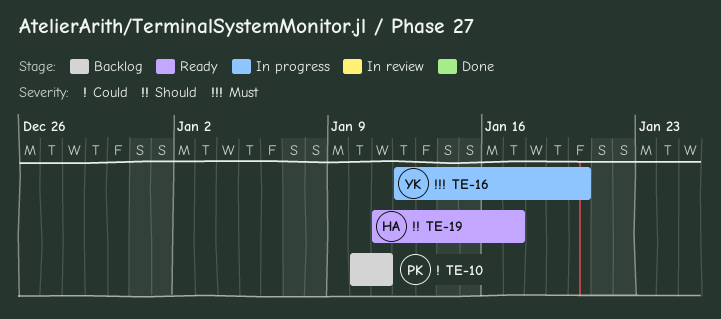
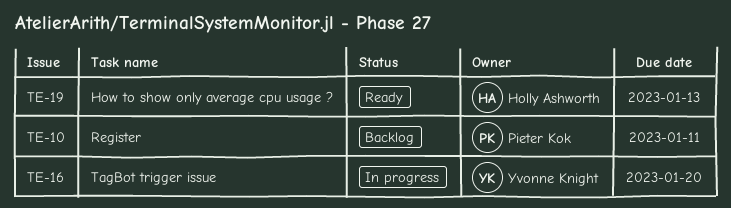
TE-19, due: Jan 17 -> Jan 13

